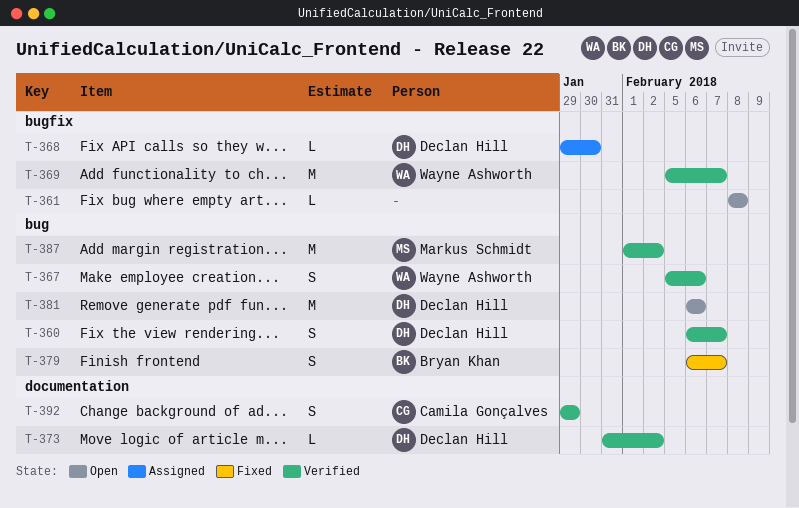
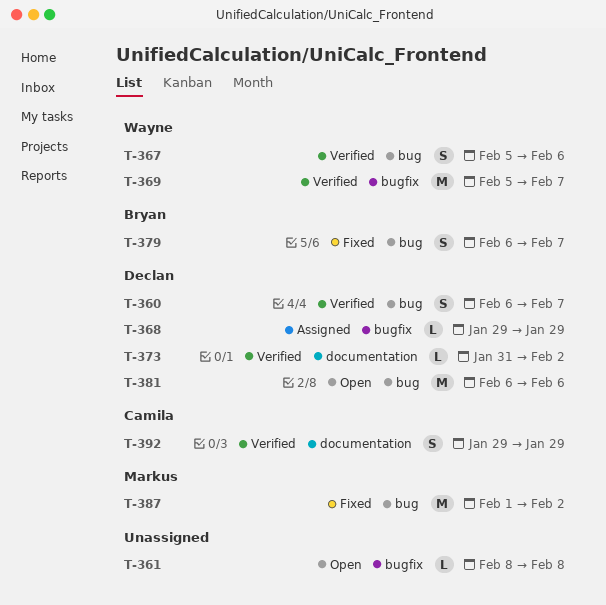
T-368, due: Jan 30 -> Jan 29
T-387, status: Verified -> Fixed

